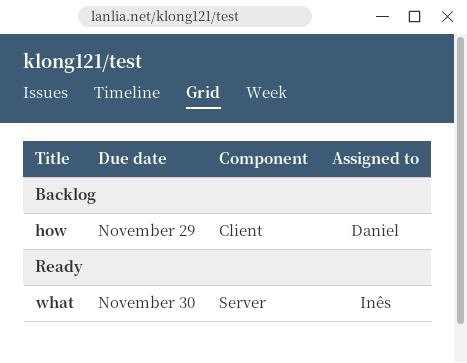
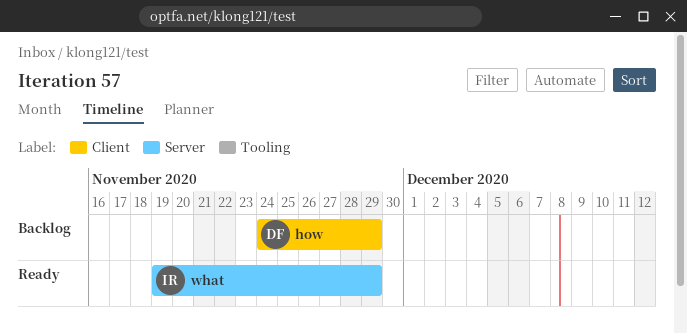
what, due: Nov 30 -> Nov 29

